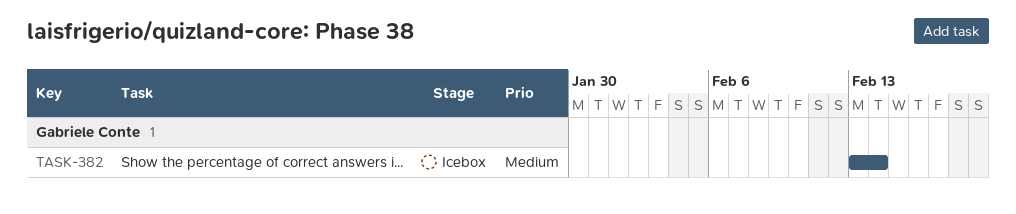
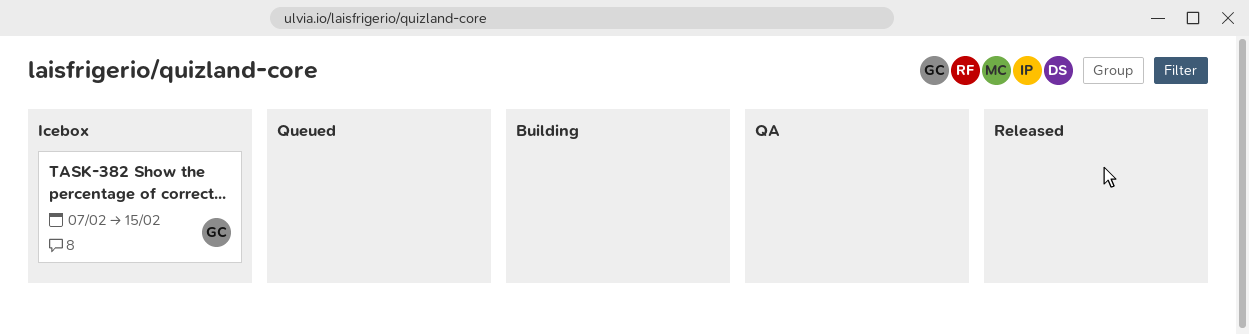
TASK-382, start: Feb 13 -> Feb 7
TASK-382, due: Feb 14 -> Feb 15

